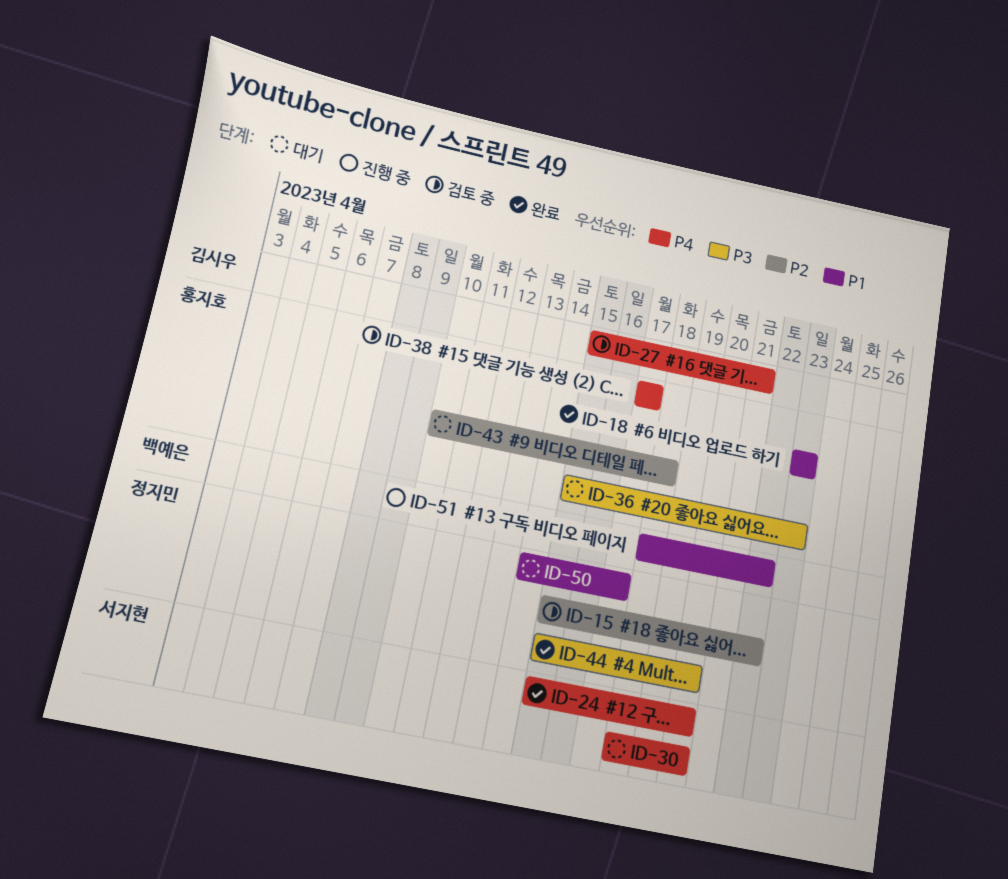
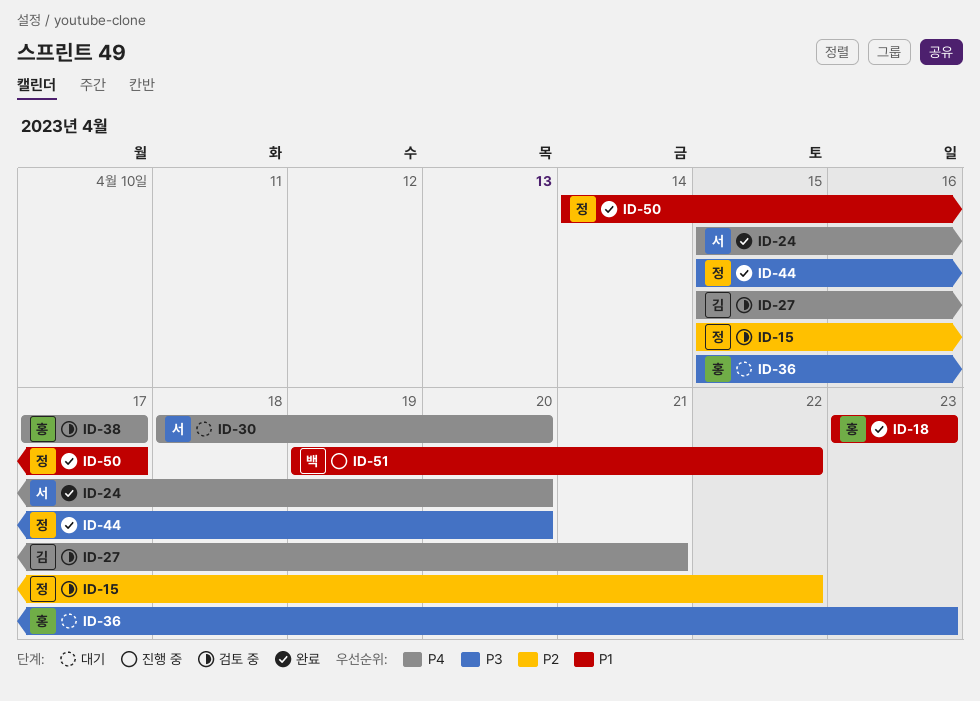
ID-43: present -> none
ID-50, status: 대기 -> 완료
ID-51, start: Apr 18 -> Apr 19

